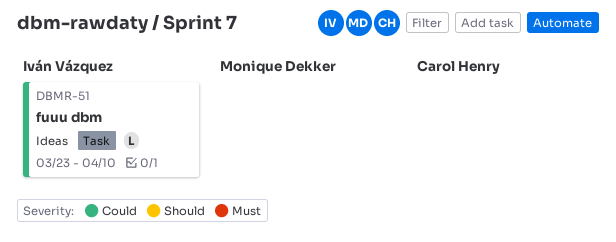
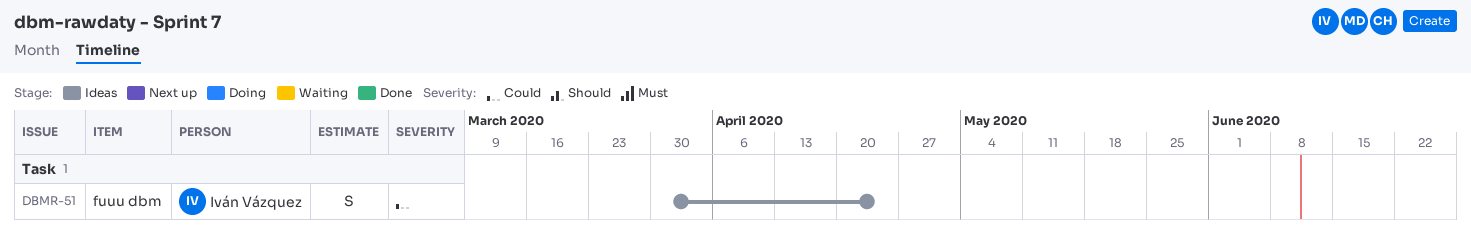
DBMR-51, estimate: L -> S
DBMR-51, start: Mar 23 -> Mar 30
DBMR-51, due: Apr 10 -> Apr 24

